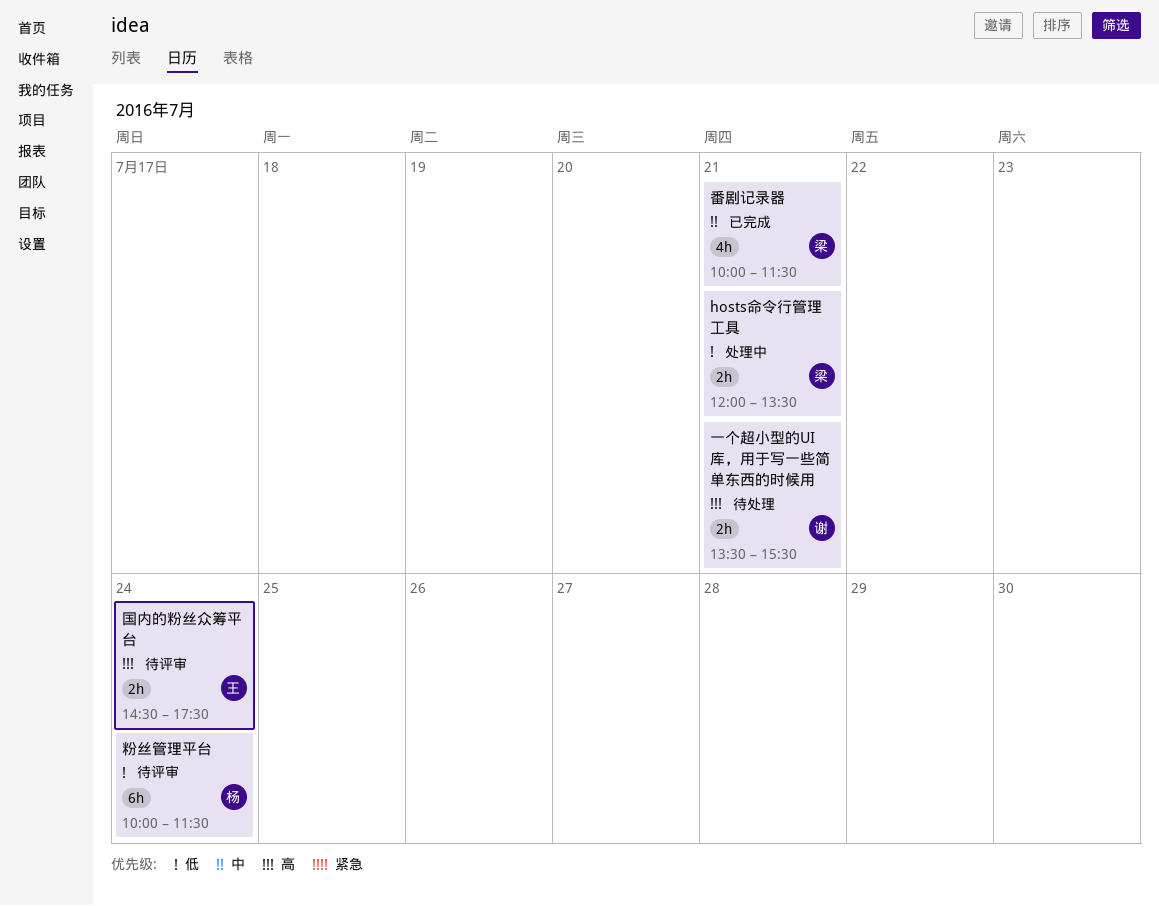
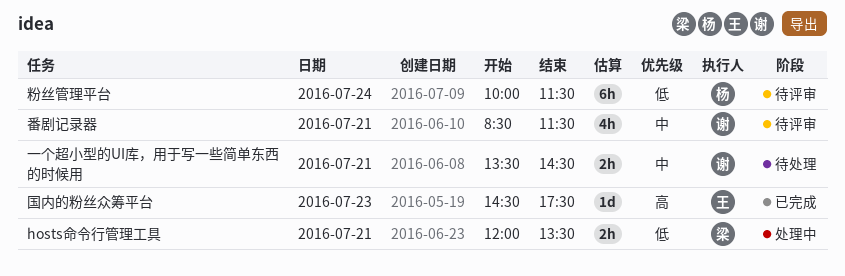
一个超小型的UI库，用于写一些简单东西的时候用, priority: 高 -> 中
一个超小型的UI库，用于写一些简单东西的时候用, ends: 15:30 -> 14:30
国内的粉丝众筹平台, status: 待评审 -> 已完成
国内的粉丝众筹平台, estimate: 2h -> 1d
国内的粉丝众筹平台, day: Jul 24 -> Jul 23
番剧记录器, status: 已完成 -> 待评审
番剧记录器, owner: 梁 -> 谢
番剧记录器, begins: 10:00 -> 08:30

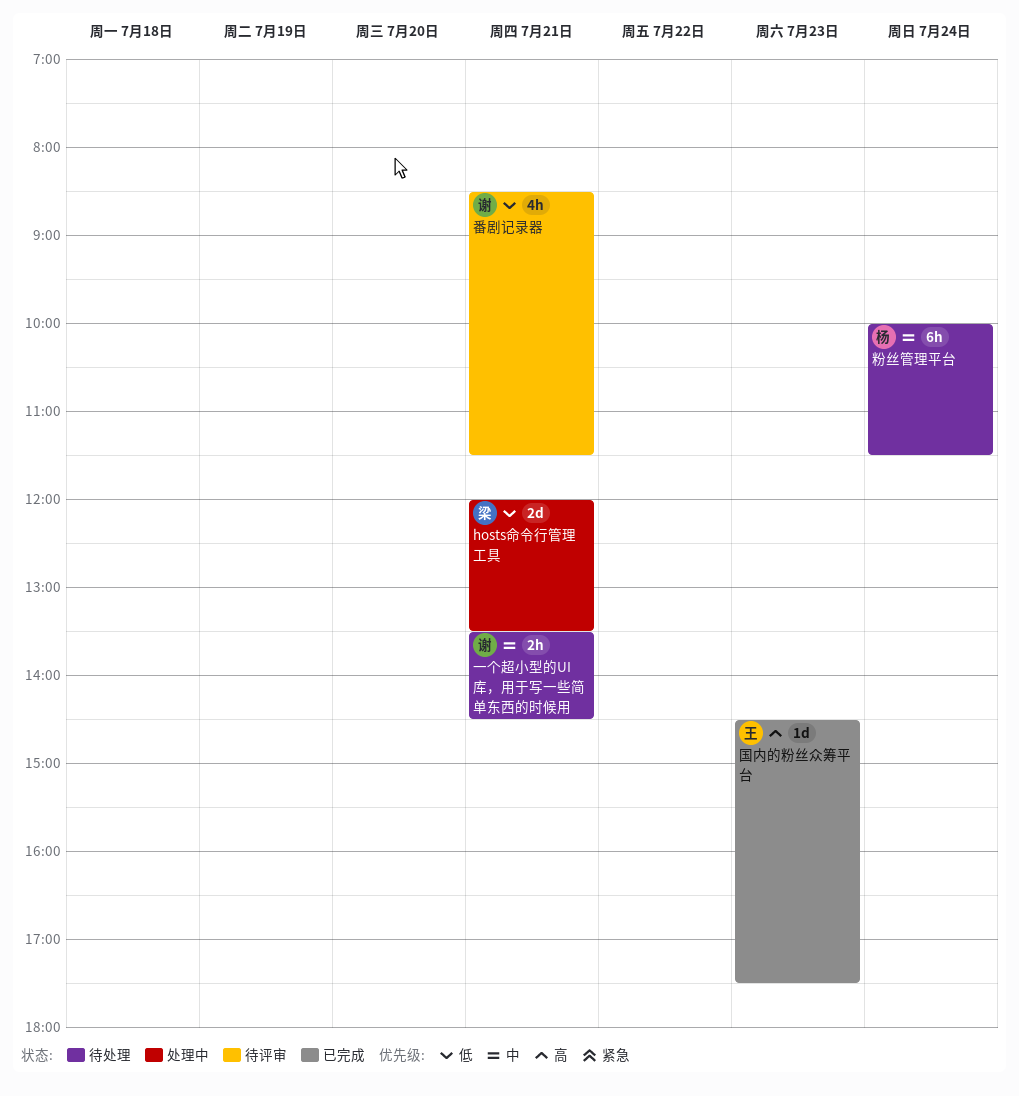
hosts命令行管理工具, estimate: 2h -> 2d
番剧记录器, priority: 中 -> 低
粉丝管理平台, status: 待评审 -> 待处理
粉丝管理平台, priority: 低 -> 中

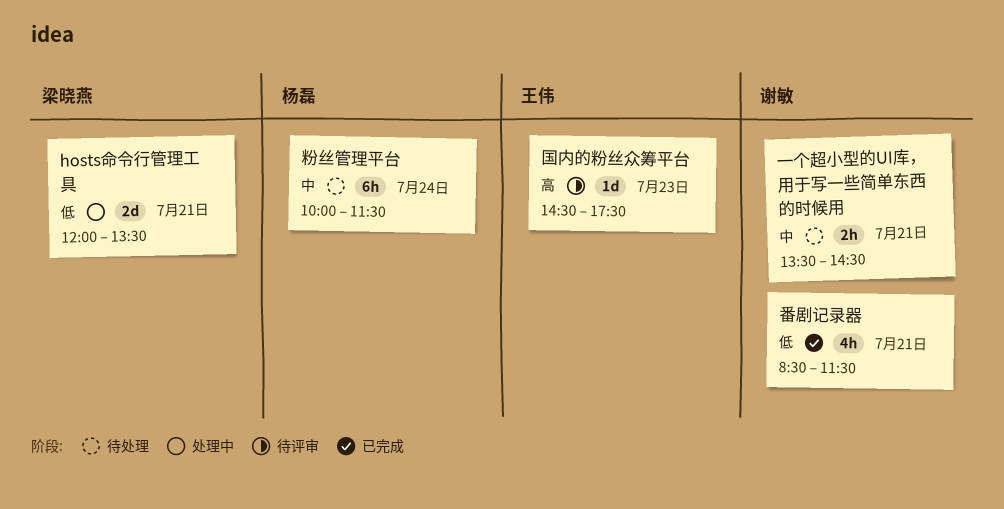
国内的粉丝众筹平台, status: 已完成 -> 待评审
番剧记录器, status: 待评审 -> 已完成

